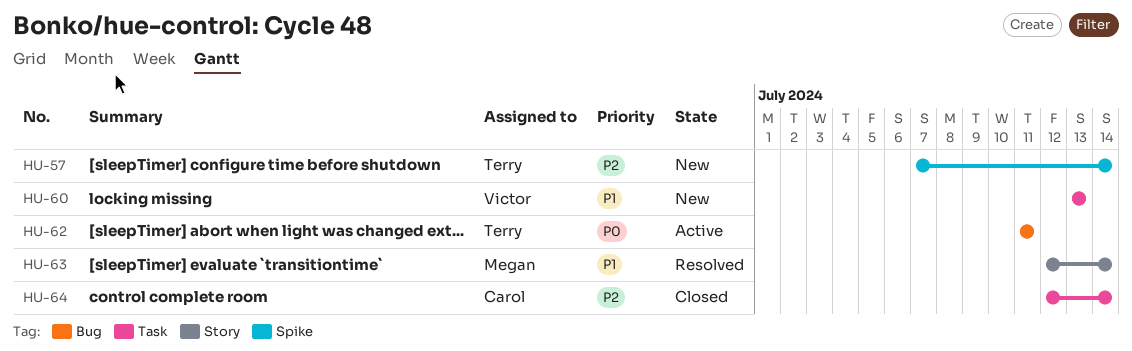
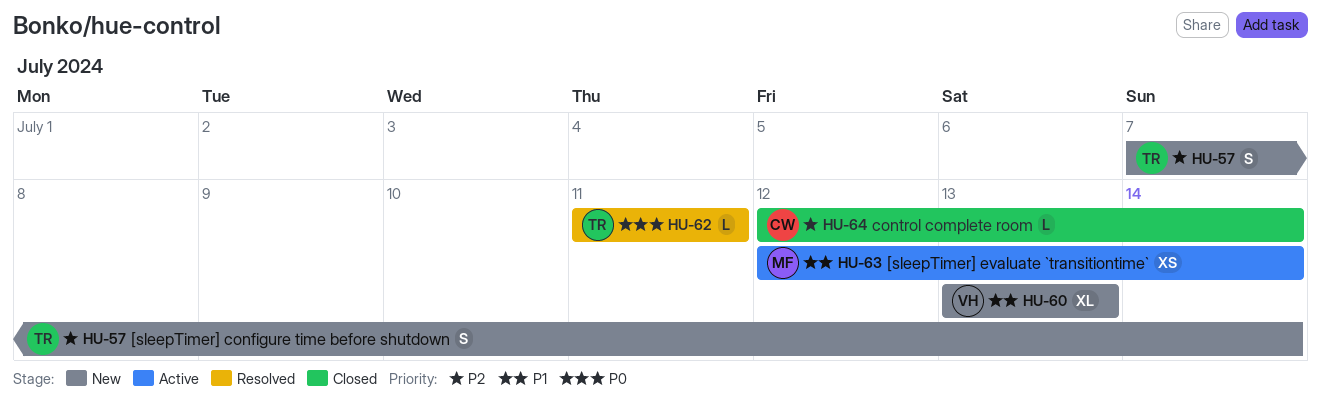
HU-62, status: Active -> Resolved
HU-63, status: Resolved -> Active

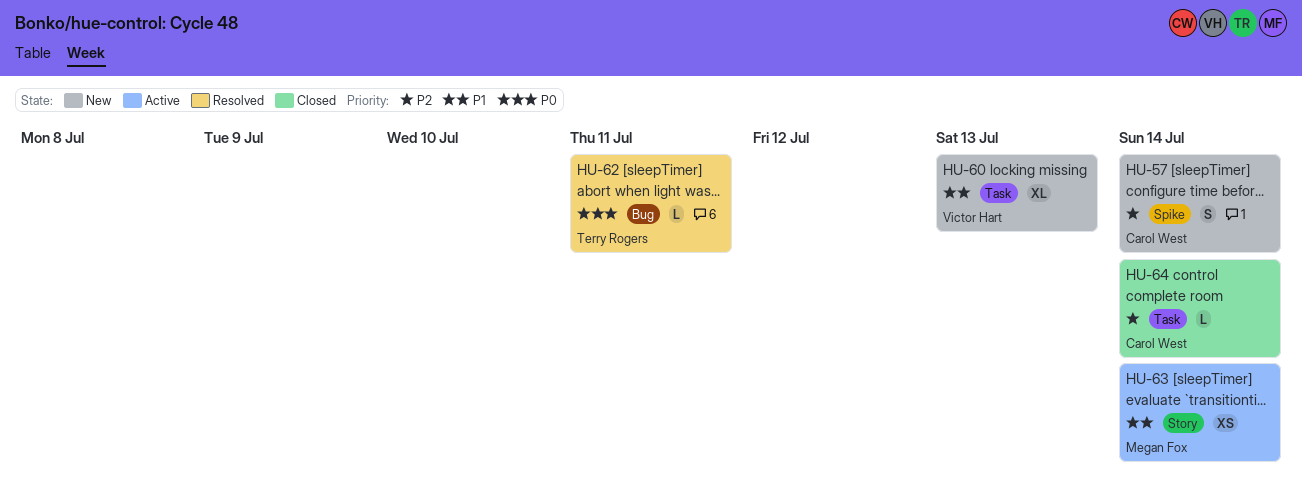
HU-57, owner: Terry Rogers -> Carol West

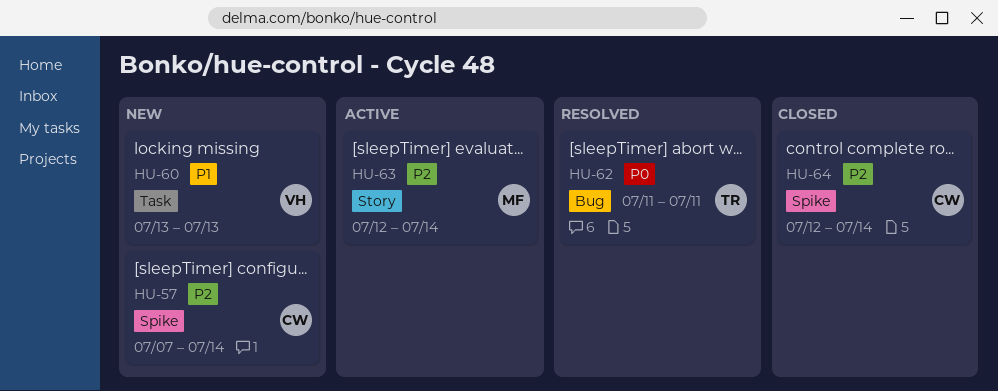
HU-63, priority: P1 -> P2
HU-64, label: Task -> Spike

